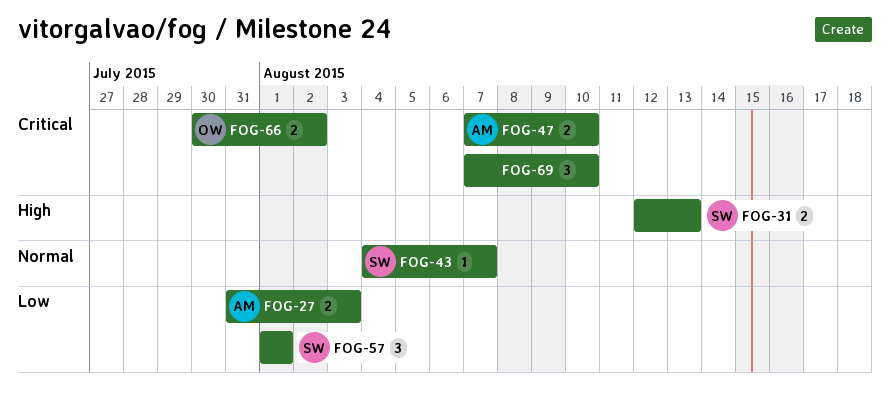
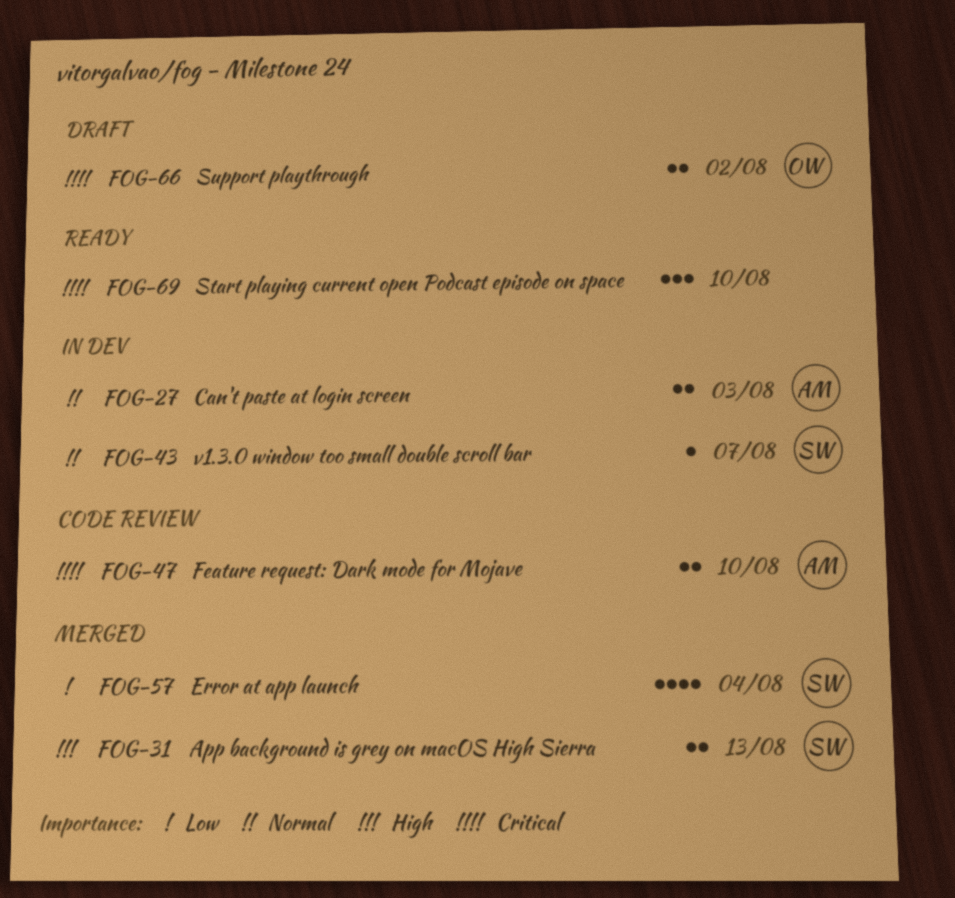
FOG-27, priority: Low -> Normal
FOG-57, estimate: 3 -> 4
FOG-57, due: Aug 1 -> Aug 4

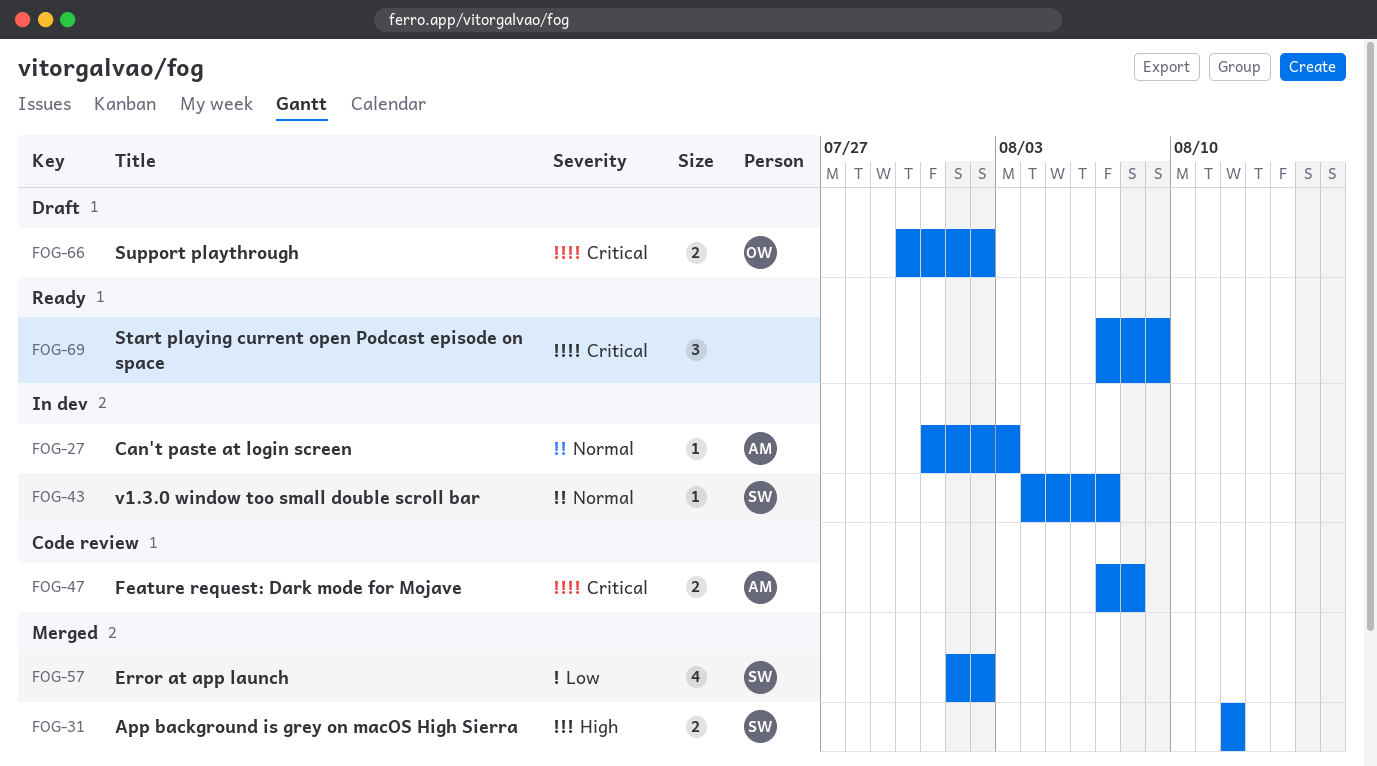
FOG-27, estimate: 2 -> 1
FOG-31, due: Aug 13 -> Aug 12
FOG-47, due: Aug 10 -> Aug 8
FOG-57, due: Aug 4 -> Aug 2
FOG-69, due: Aug 10 -> Aug 9

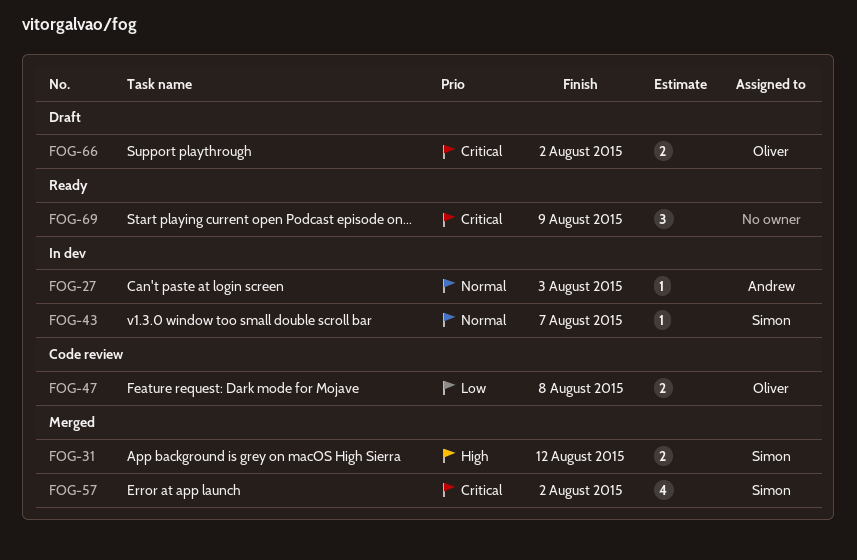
FOG-47, owner: Andrew -> Oliver
FOG-47, priority: Critical -> Low
FOG-57, priority: Low -> Critical

